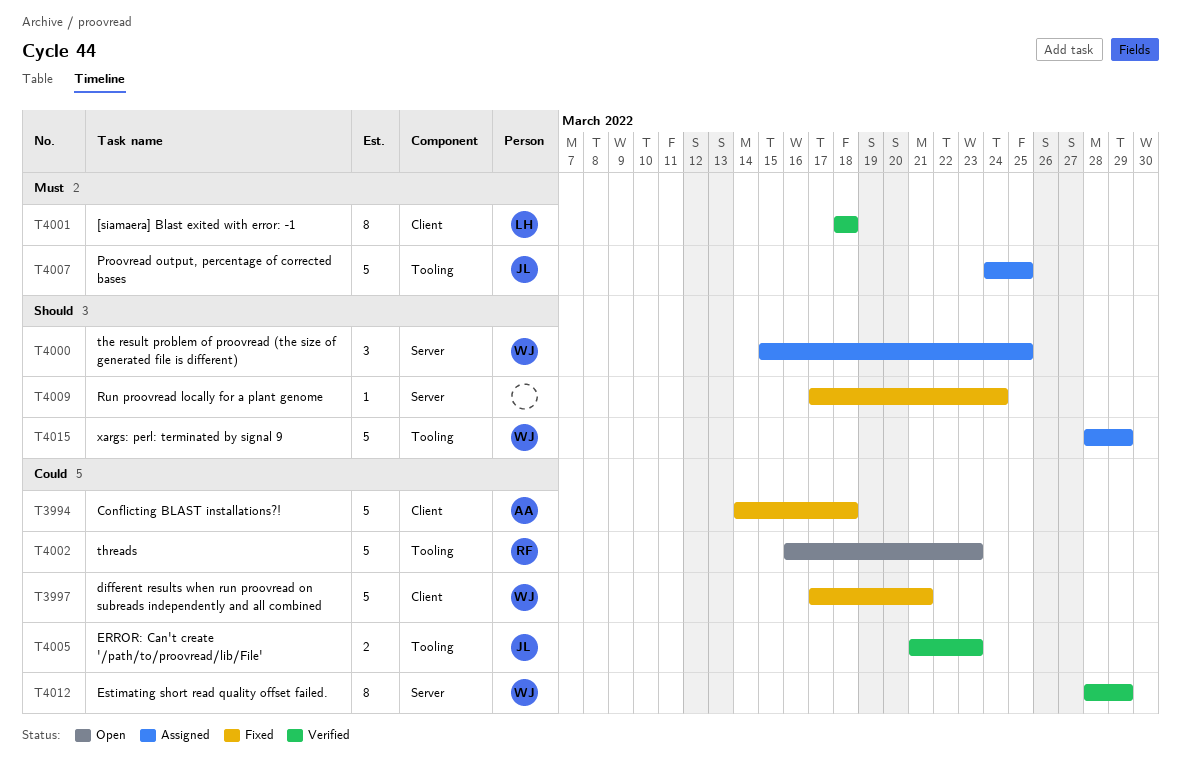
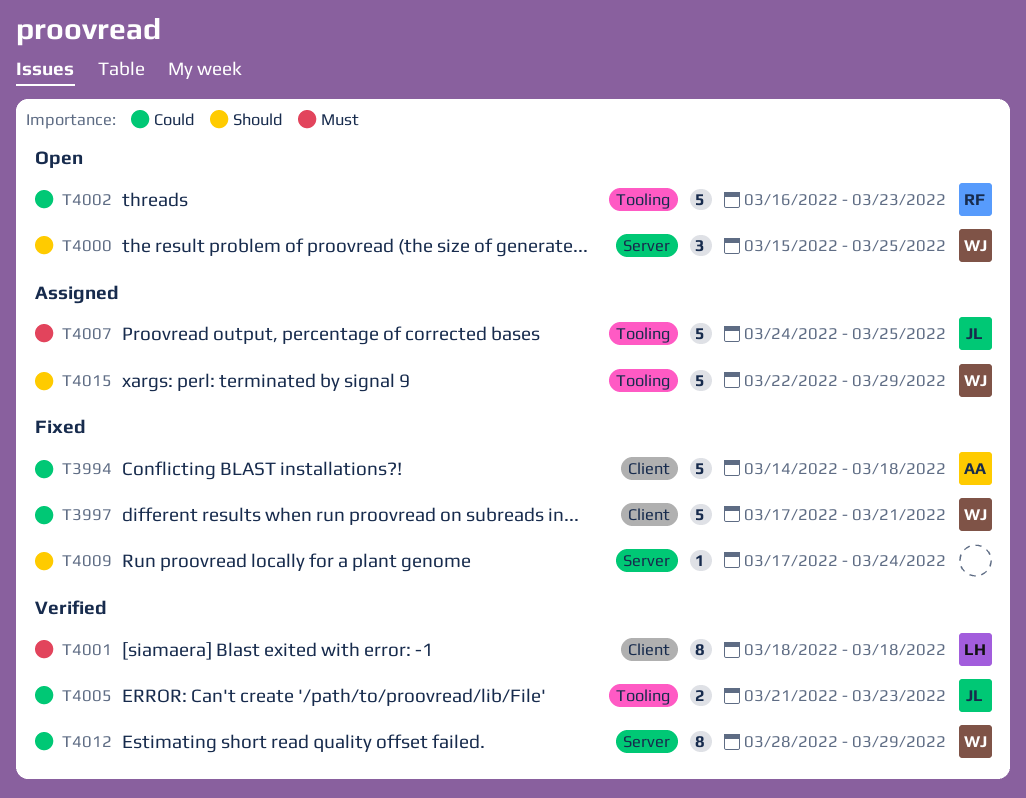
T4000, status: Assigned -> Open
T4015, start: Mar 28 -> Mar 22

